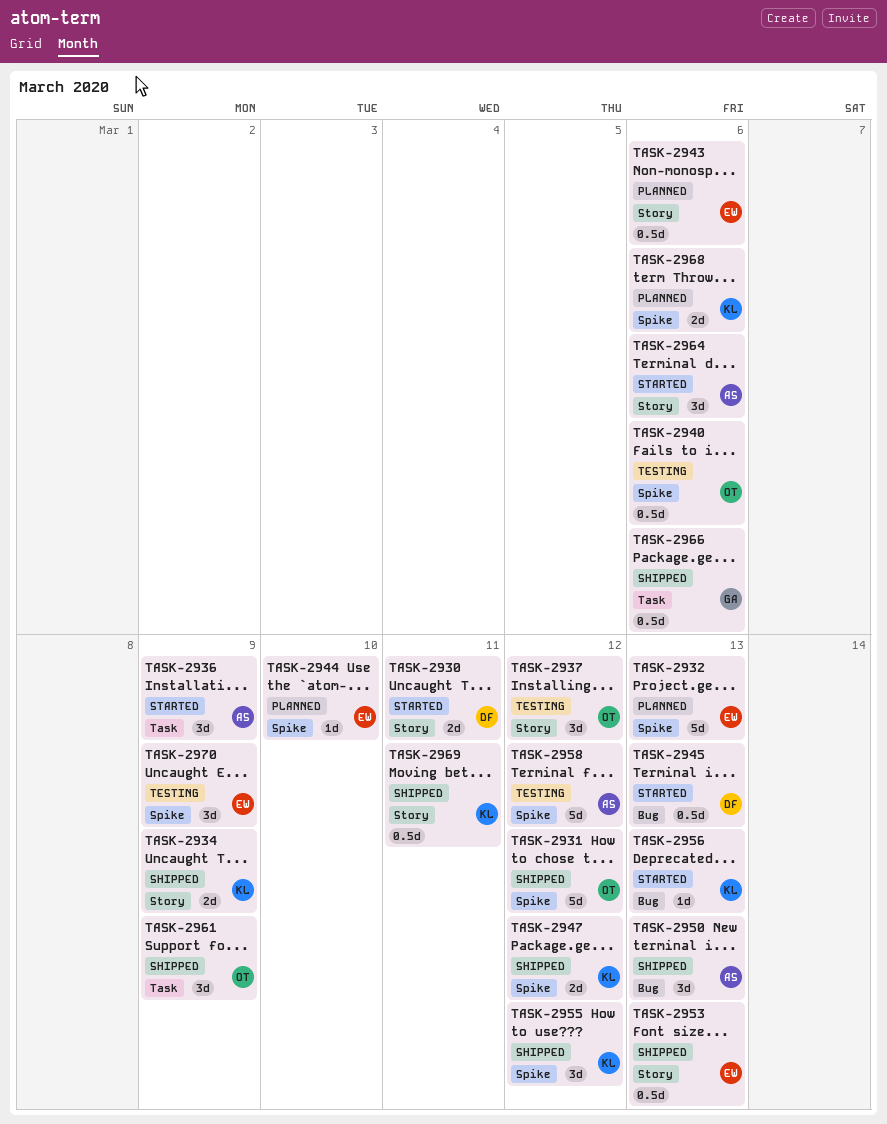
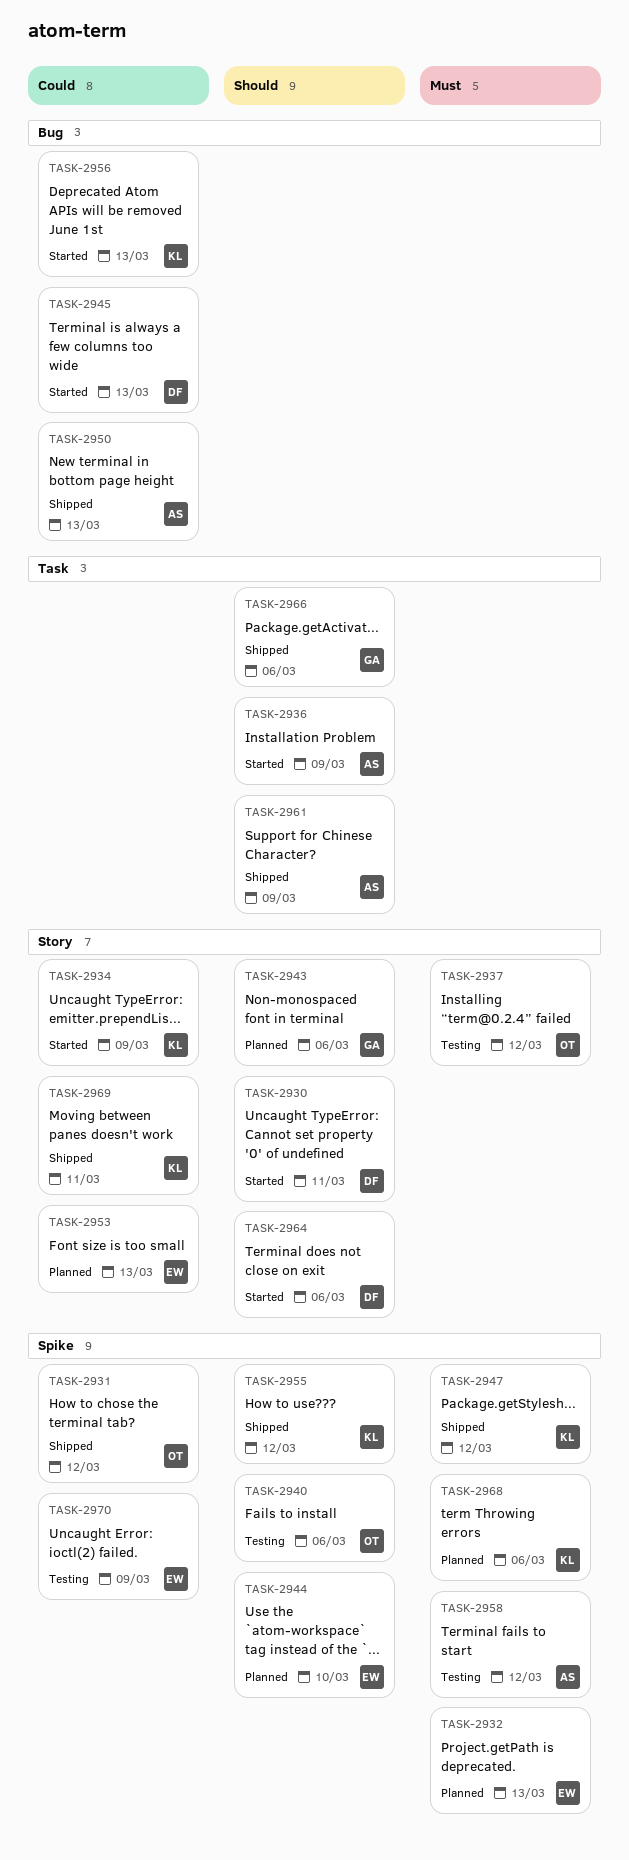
TASK-2934, status: Shipped -> Started
TASK-2943, owner: EW -> GA
TASK-2953, status: Shipped -> Planned
TASK-2961, owner: OT -> AS
TASK-2964, owner: AS -> DF

